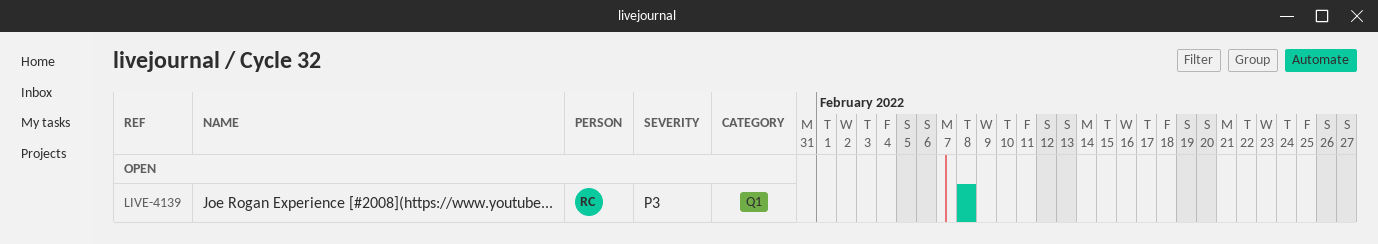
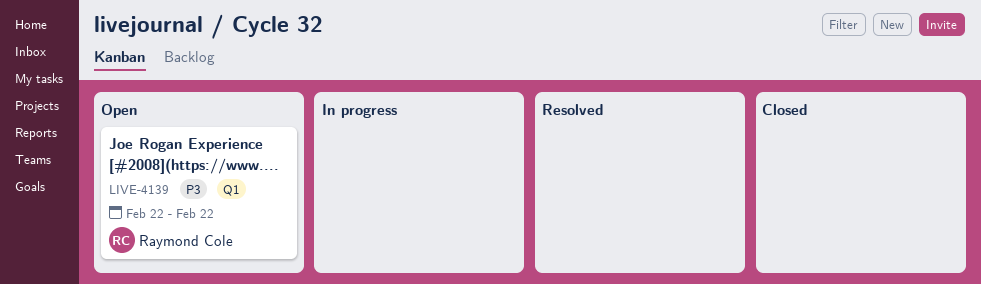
LIVE-4139, start: Feb 8 -> Feb 22
LIVE-4139, due: Feb 8 -> Feb 22

